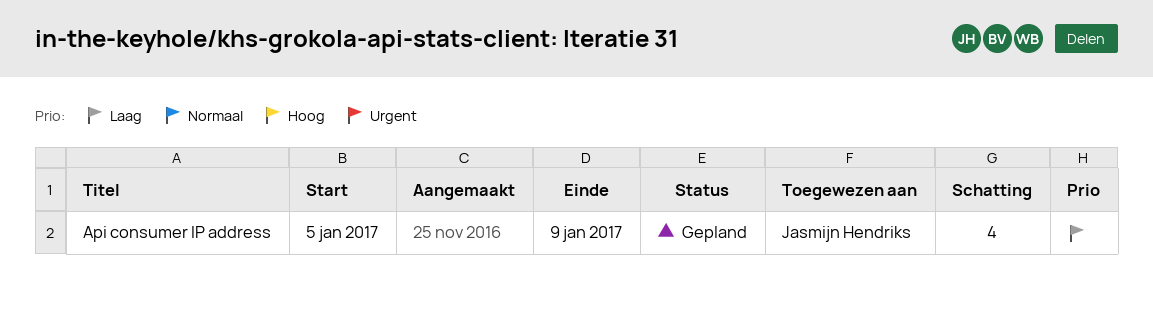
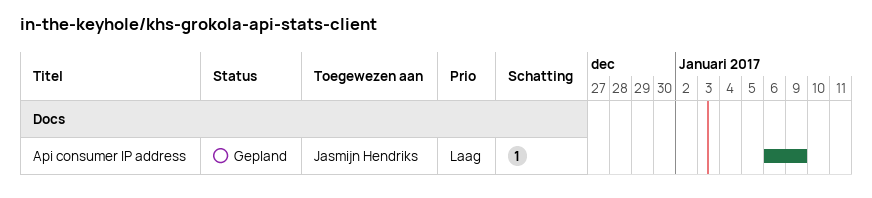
Api consumer IP address, estimate: 4 -> 1
Api consumer IP address, start: Jan 5 -> Jan 6

